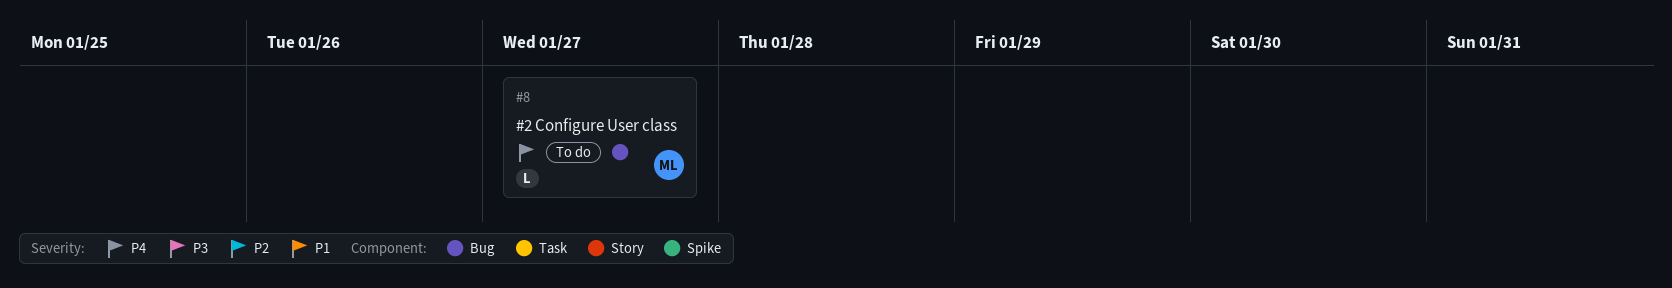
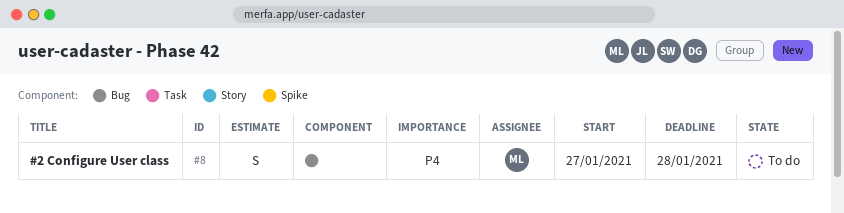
#8, estimate: L -> S
#8, due: Jan 27 -> Jan 28

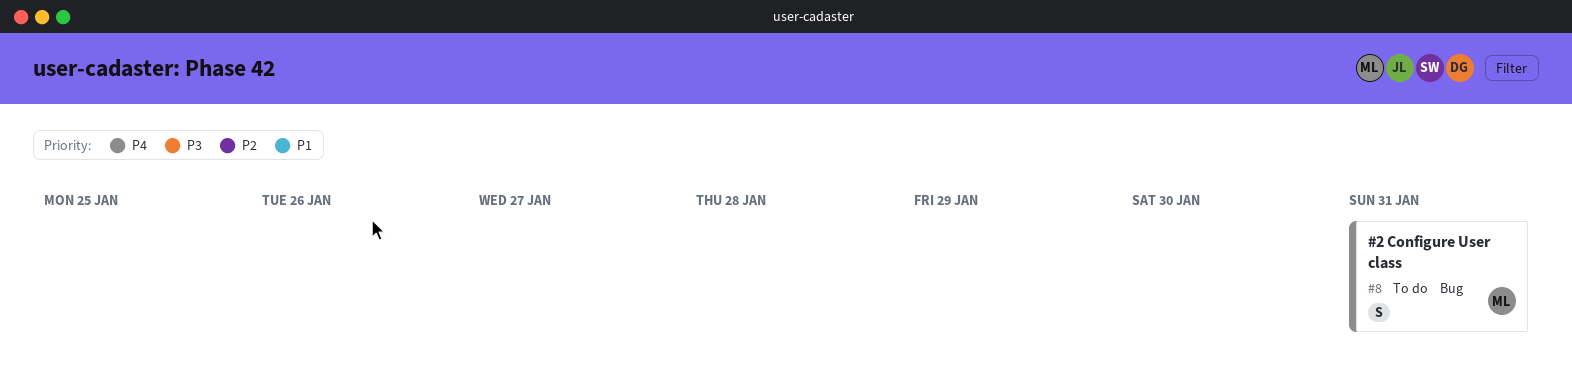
#8, due: Jan 28 -> Jan 31

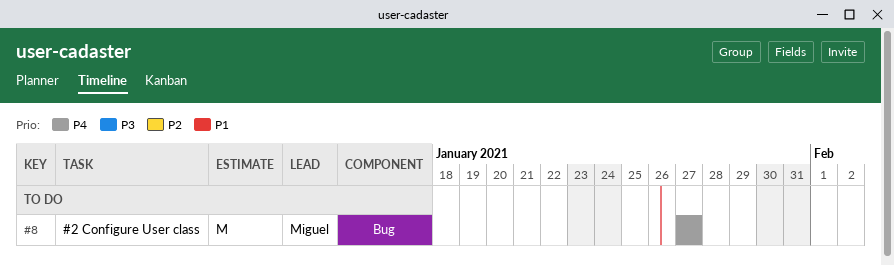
#8, estimate: S -> M
#8, due: Jan 31 -> Jan 27

